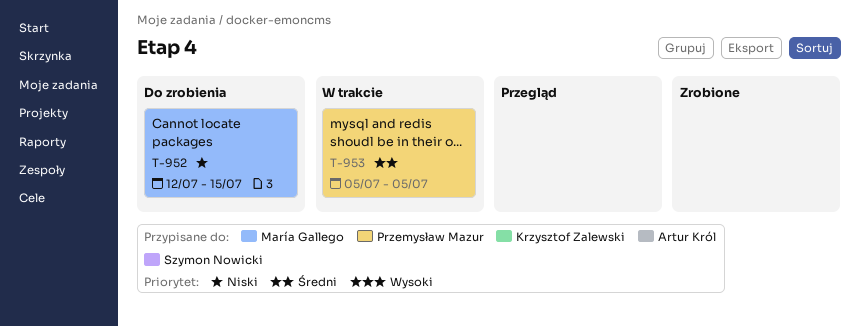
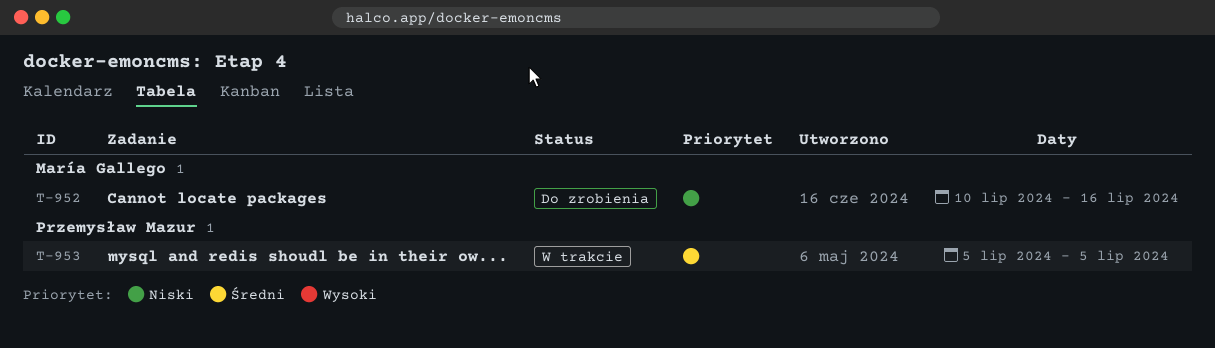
T-952, start: Jul 12 -> Jul 10
T-952, due: Jul 15 -> Jul 16

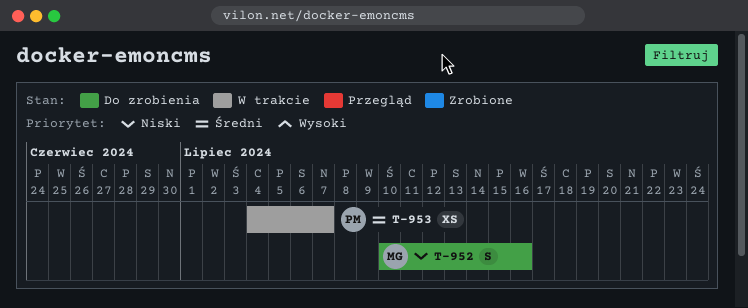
T-953, start: Jul 5 -> Jul 4
T-953, due: Jul 5 -> Jul 7

